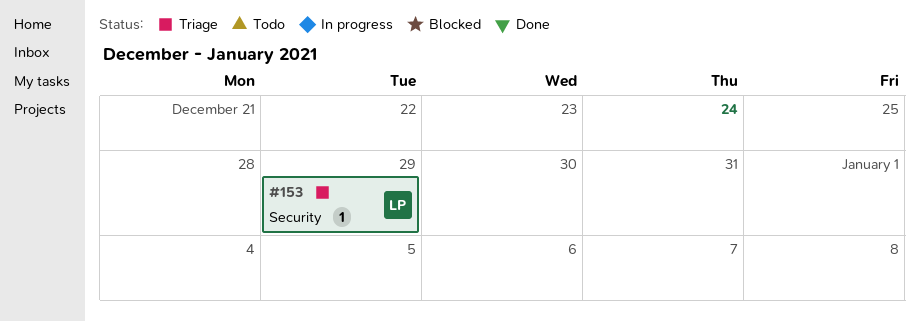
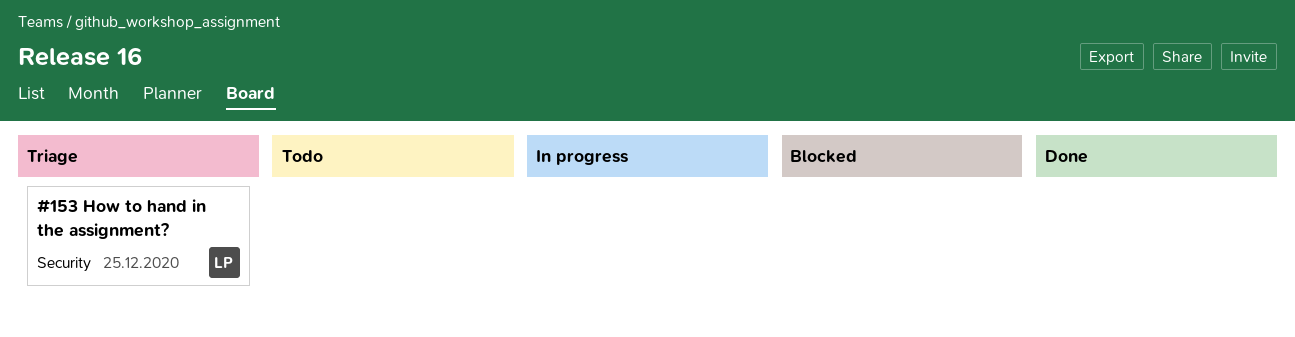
#153, due: Dec 29 -> Dec 25

